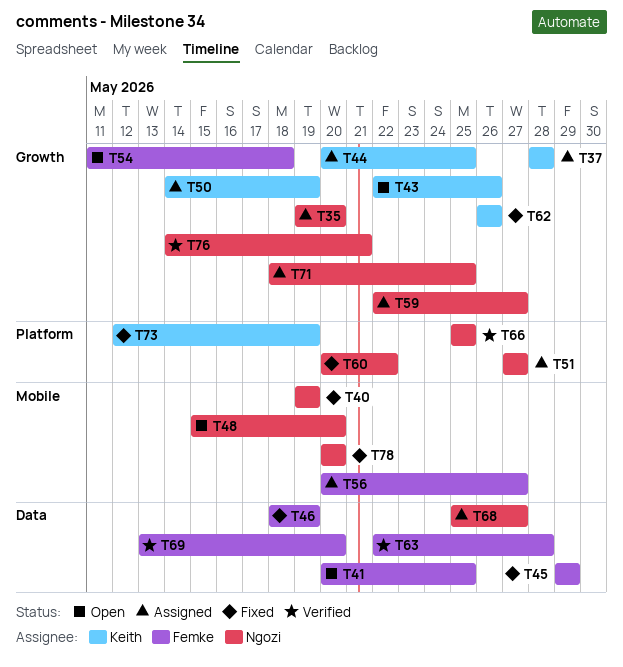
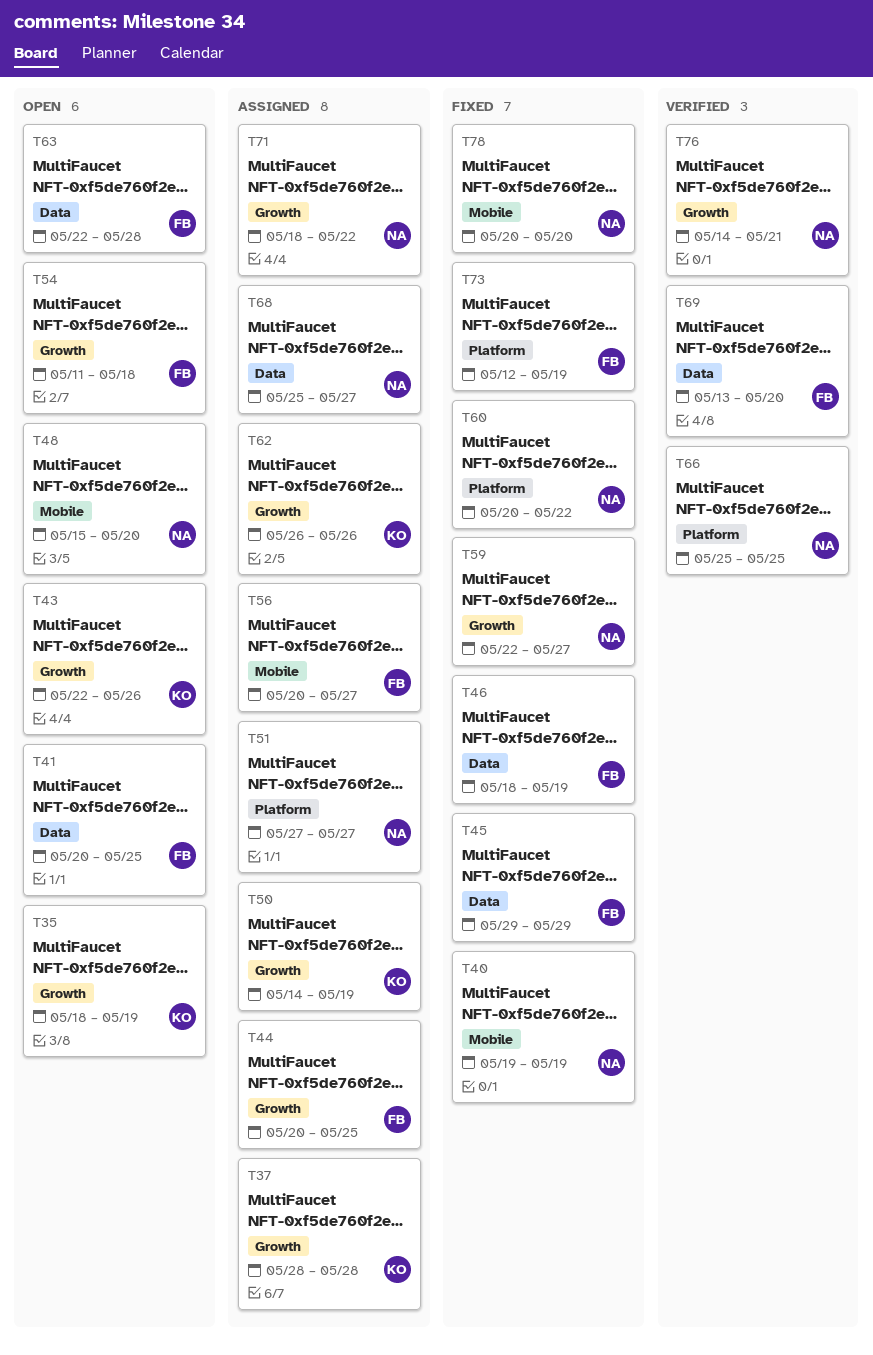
T35, status: Assigned -> Open
T35, owner: Ngozi -> Keith
T35, start: May 19 -> May 18
T35, due: May 20 -> May 19
T44, owner: Keith -> Femke
T59, status: Assigned -> Fixed
T62, status: Fixed -> Assigned
T63, status: Verified -> Open
T71, due: May 25 -> May 22
T73, owner: Keith -> Femke

